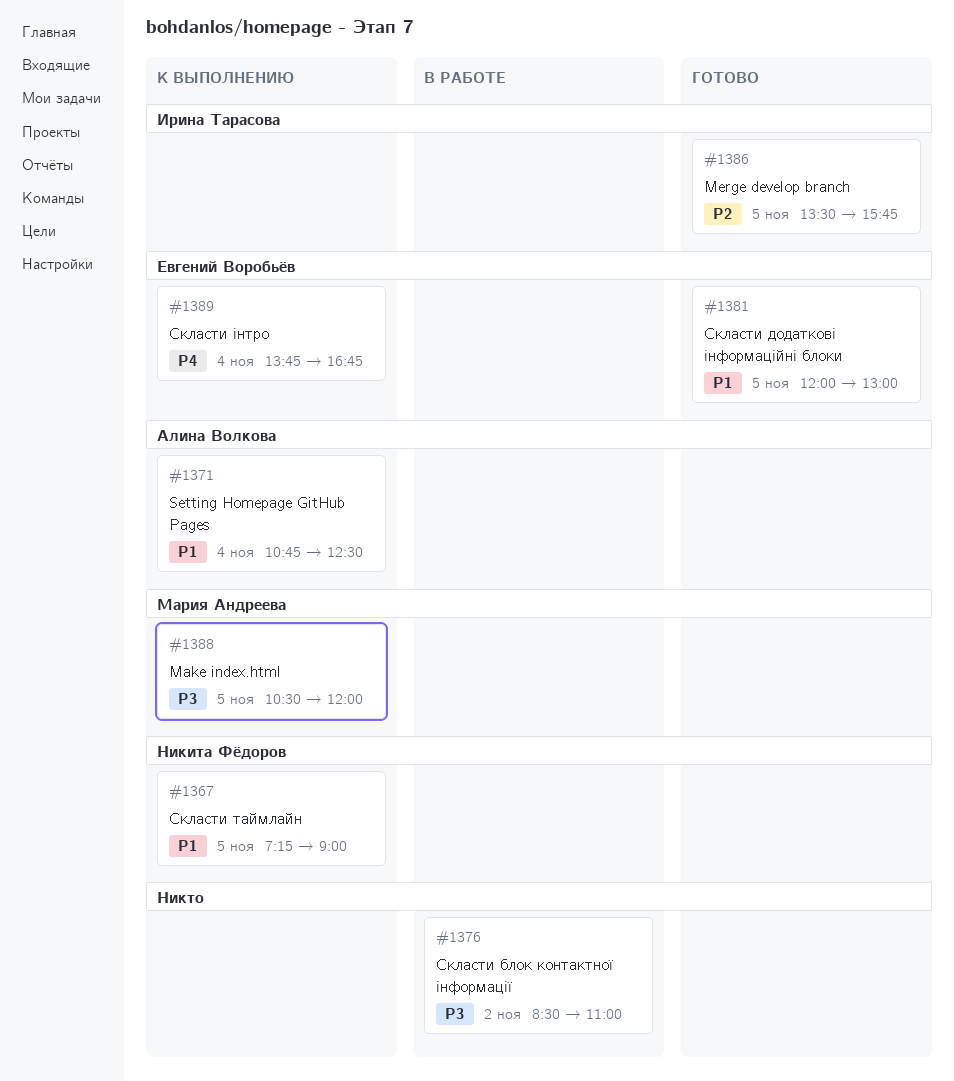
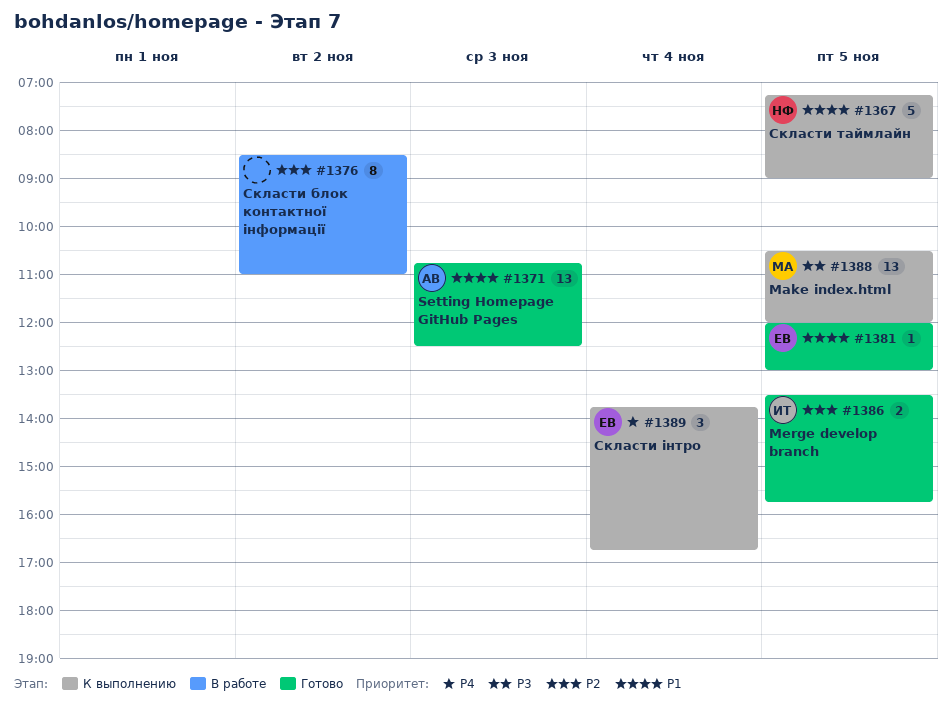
#1371, status: К выполнению -> Готово
#1371, day: Nov 4 -> Nov 3
#1376, priority: P3 -> P2

